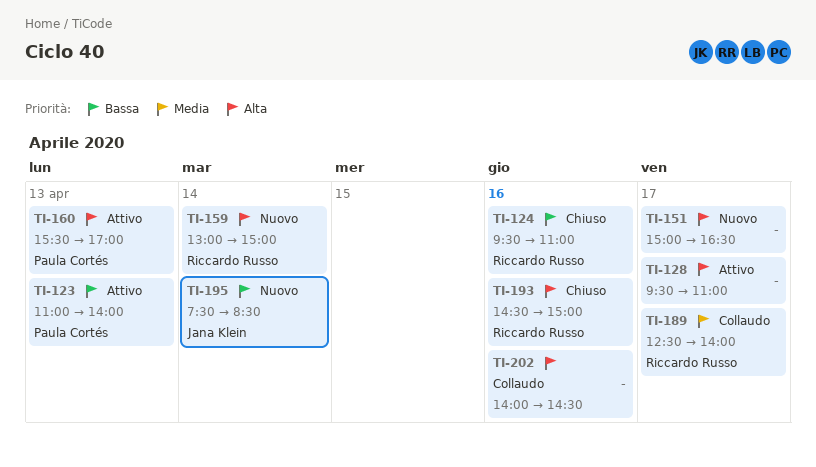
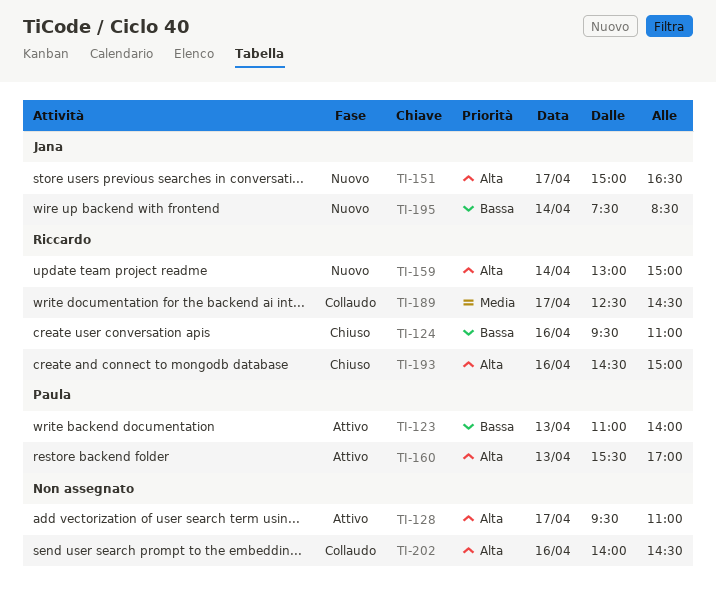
TI-151, owner: none -> Jana Klein
TI-189, ends: 14:00 -> 14:30

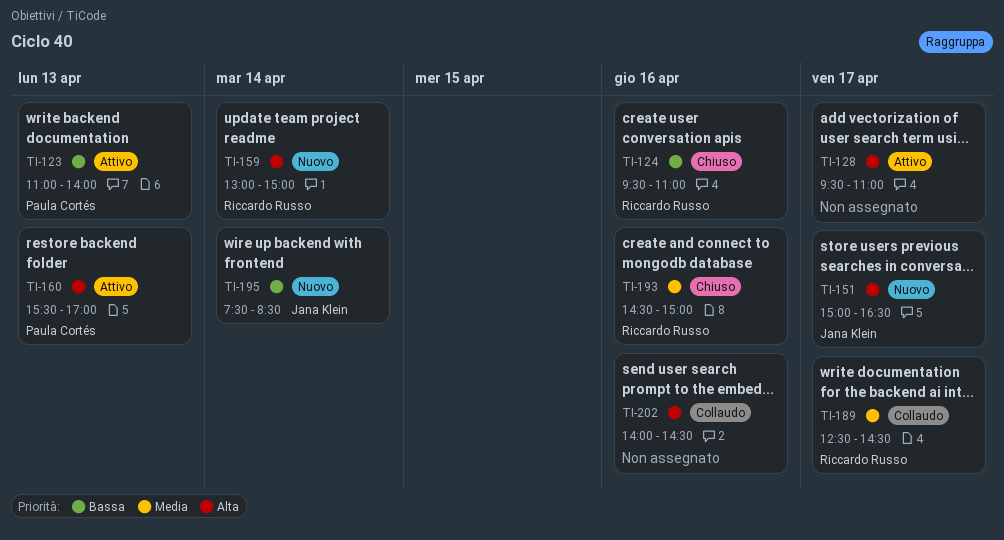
TI-193, priority: Alta -> Media

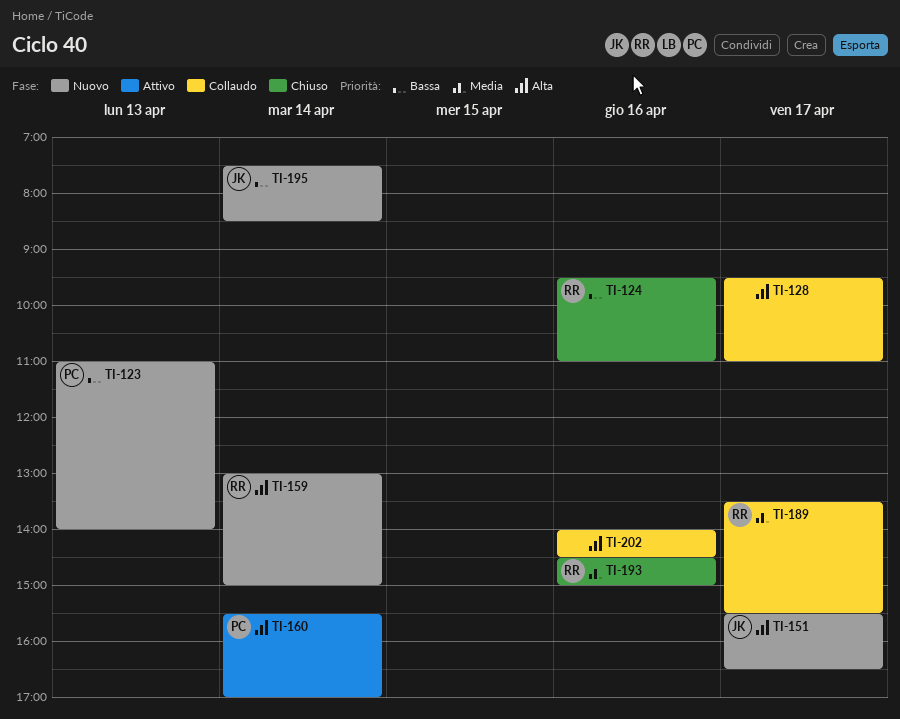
TI-123, status: Attivo -> Nuovo
TI-128, status: Attivo -> Collaudo
TI-151, begins: 15:00 -> 15:30
TI-160, day: Apr 13 -> Apr 14
TI-189, begins: 12:30 -> 13:30
TI-189, ends: 14:30 -> 15:30

